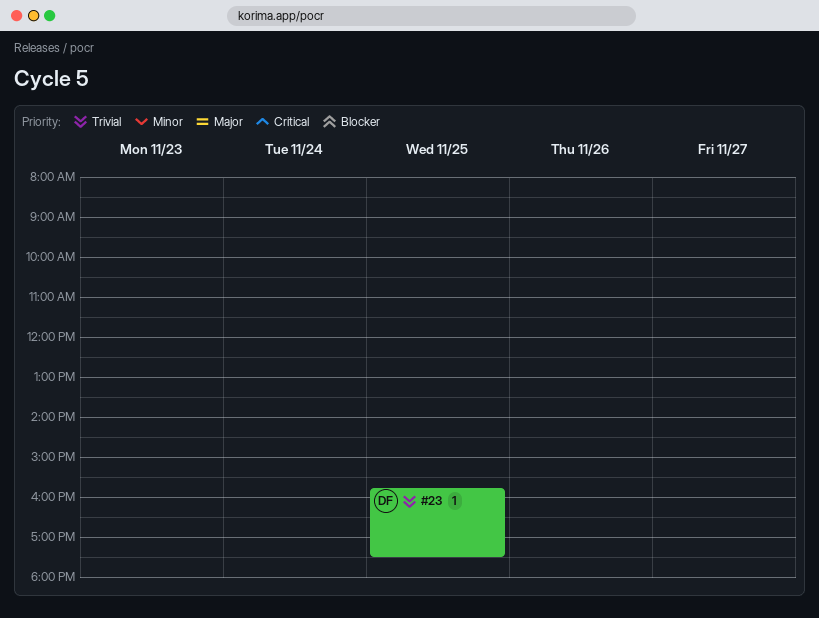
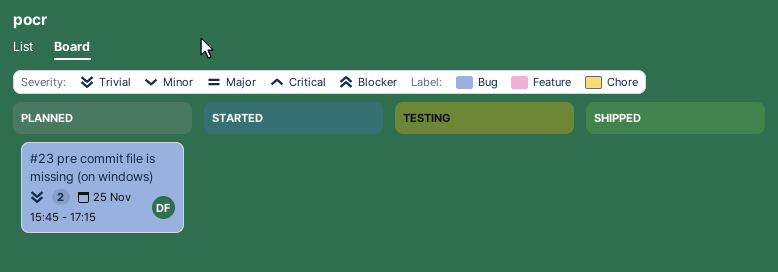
#23, estimate: 1 -> 2
#23, ends: 17:30 -> 17:15

